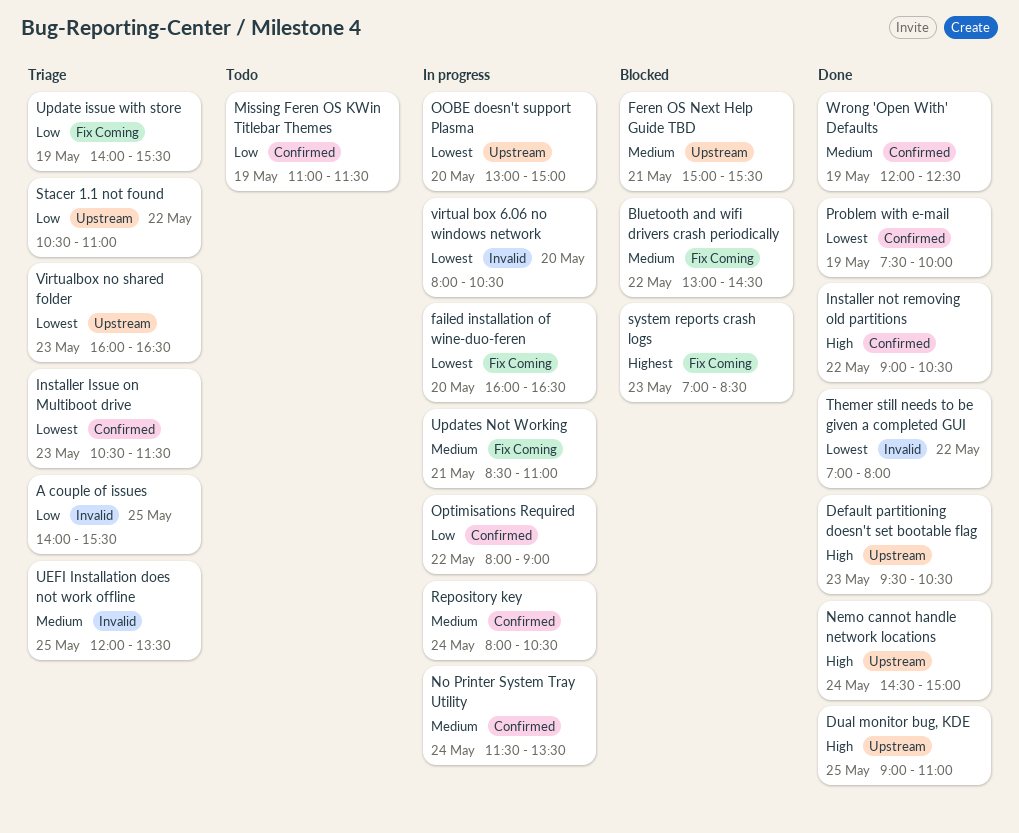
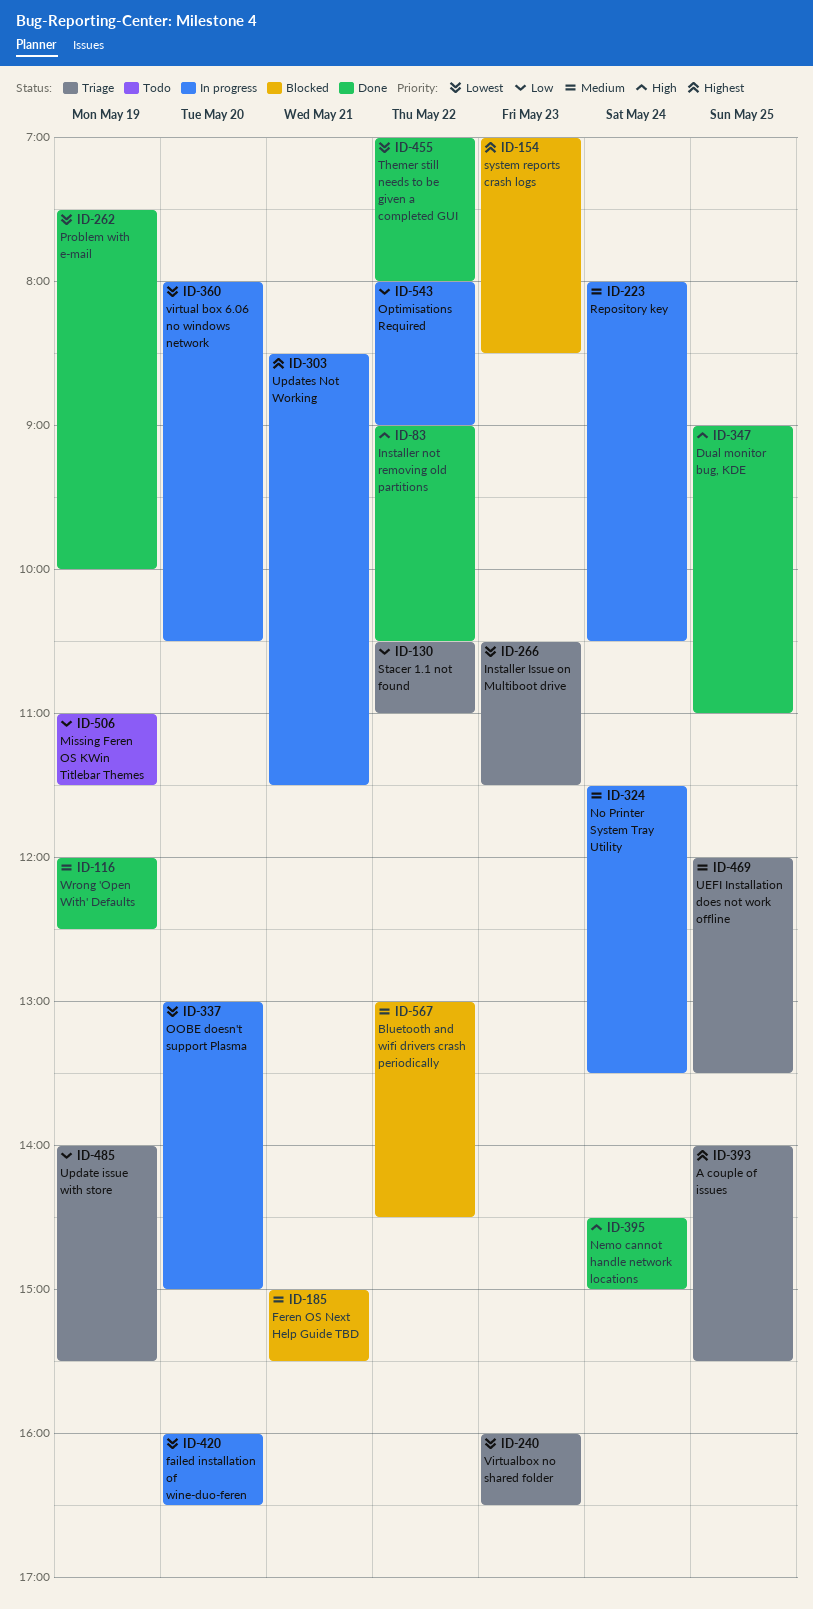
A couple of issues, priority: Low -> Highest
Default partitioning doesn't set bootable flag: present -> none
Updates Not Working, priority: Medium -> Highest
Updates Not Working, ends: 11:00 -> 11:30

